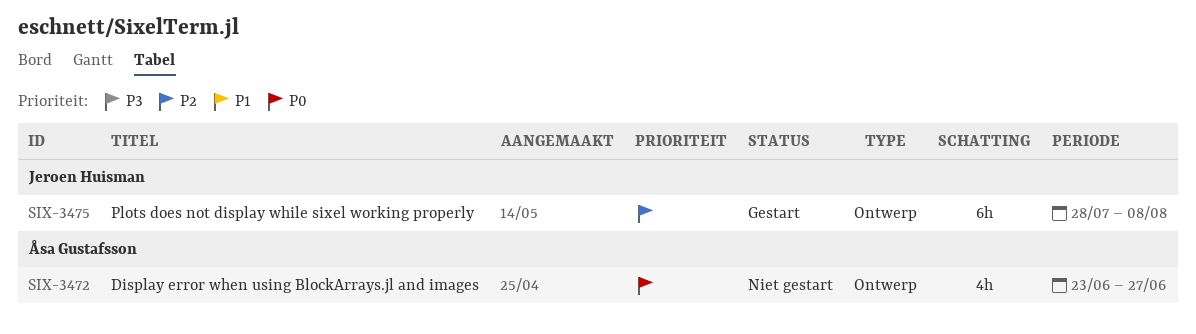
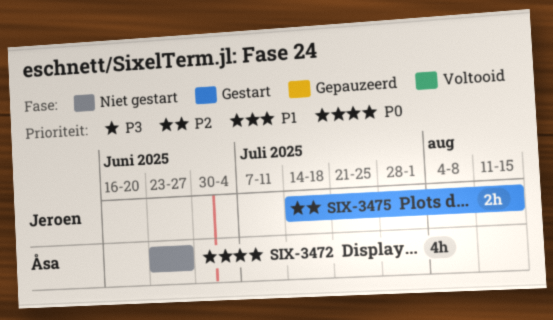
SIX-3475, estimate: 6h -> 2h
SIX-3475, start: Jul 28 -> Jul 14
SIX-3475, due: Aug 8 -> Aug 15

